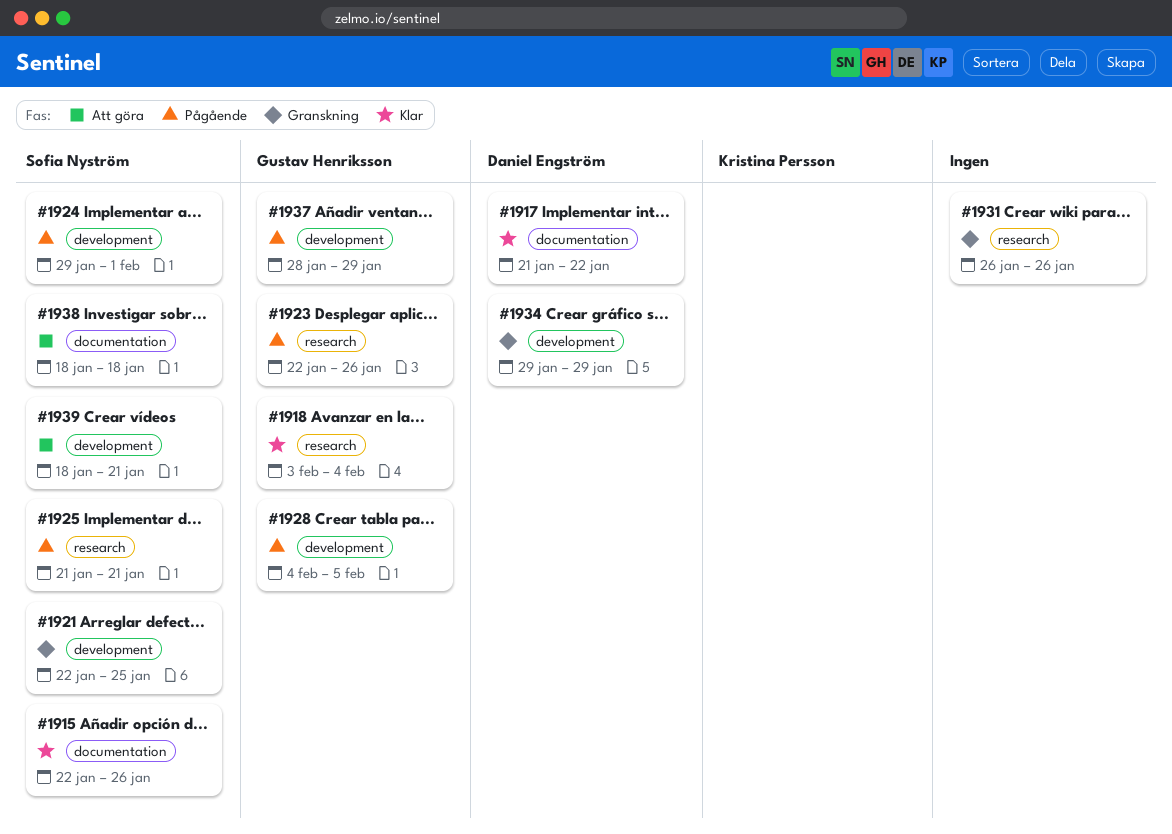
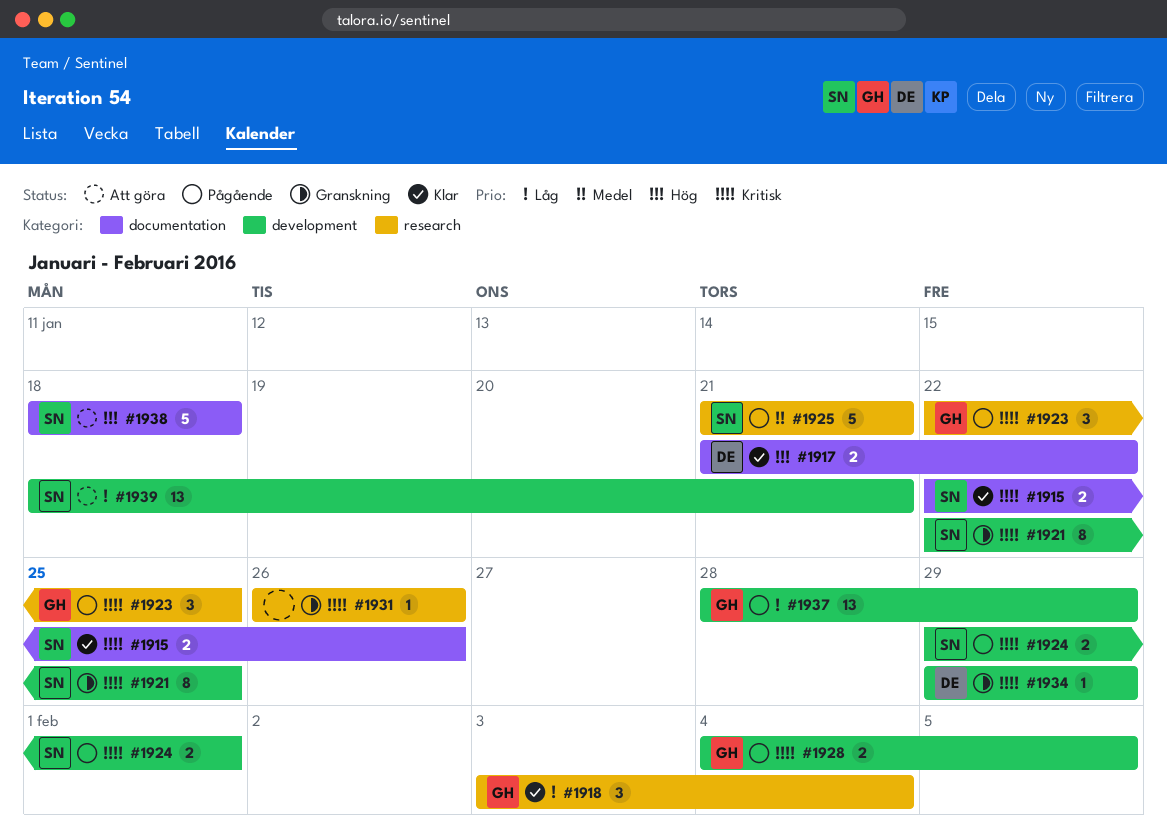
#1923, due: Jan 26 -> Jan 25

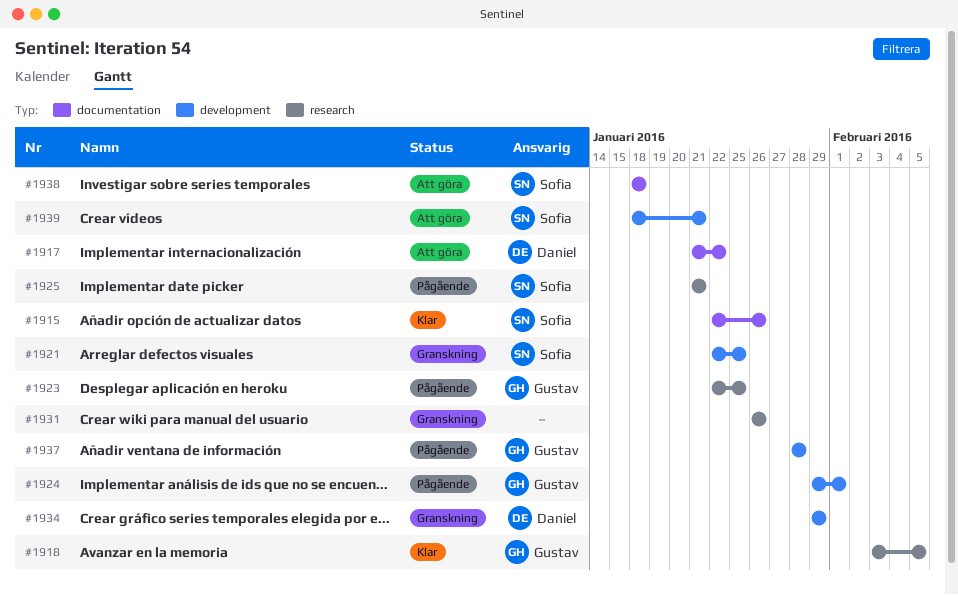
#1917, status: Klar -> Att göra
#1918, due: Feb 4 -> Feb 5
#1924, owner: Sofia -> Gustav
#1928: present -> none
#1937, due: Jan 29 -> Jan 28

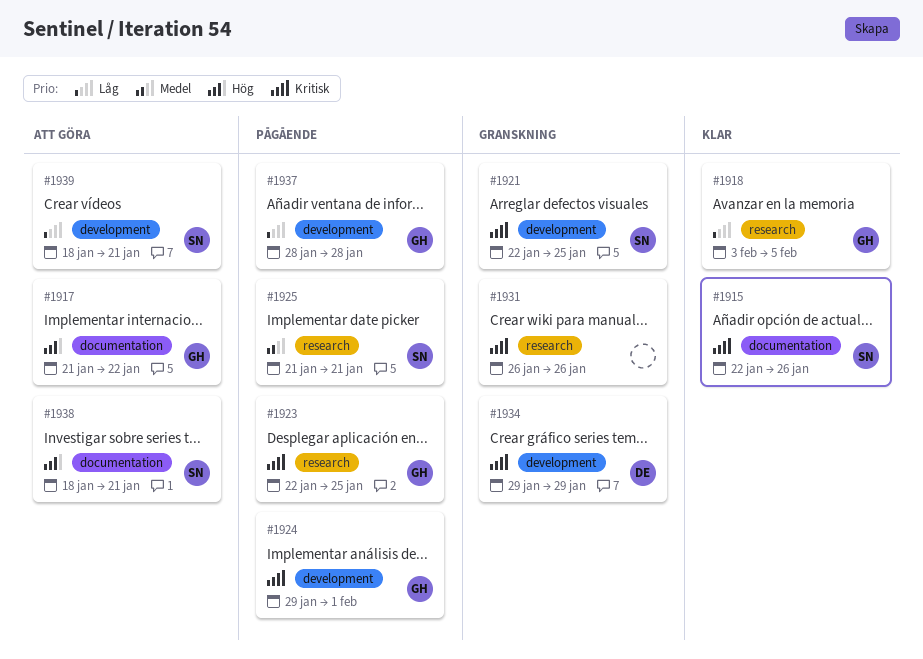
#1917, owner: Daniel -> Gustav
#1938, due: Jan 18 -> Jan 21

